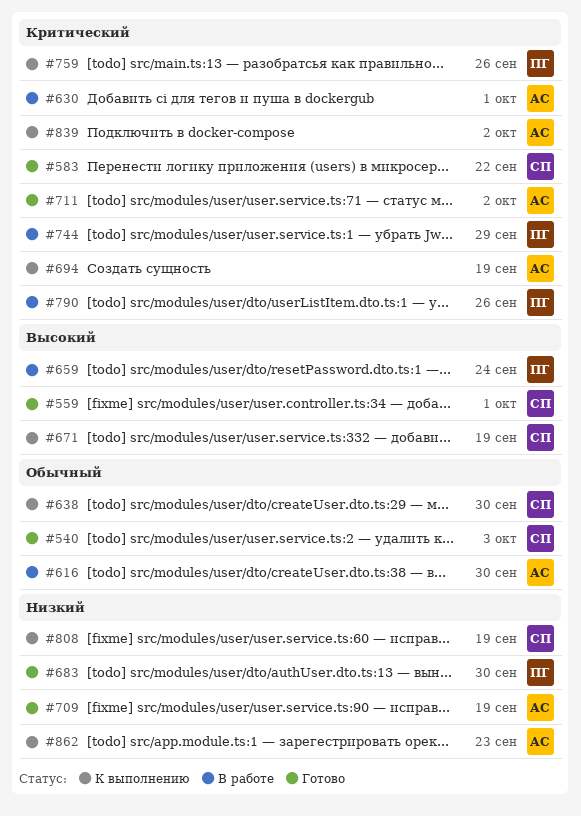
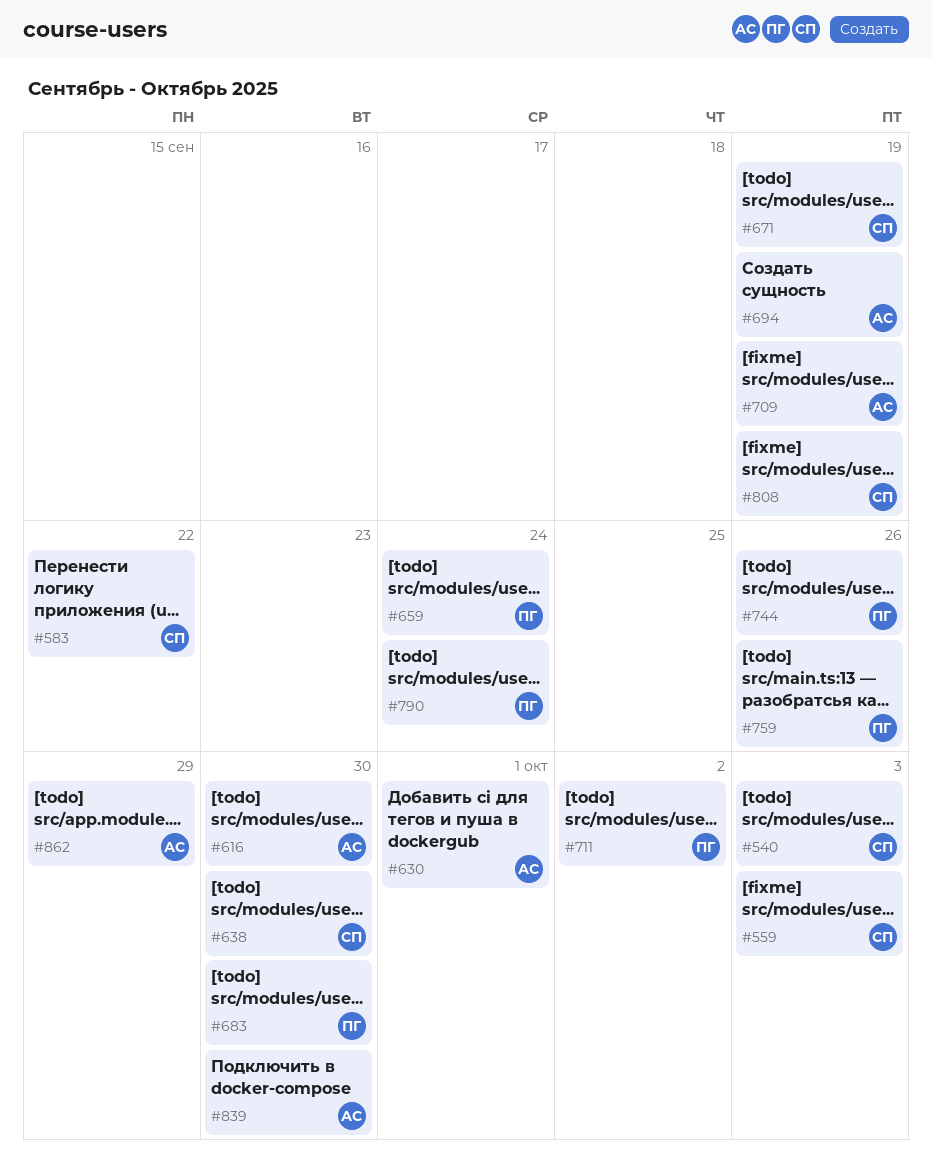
#559, due: Oct 1 -> Oct 3
#711, owner: АС -> ПГ
#744, due: Sep 29 -> Sep 26
#790, due: Sep 26 -> Sep 24
#839, due: Oct 2 -> Sep 30
#862, due: Sep 23 -> Sep 29

